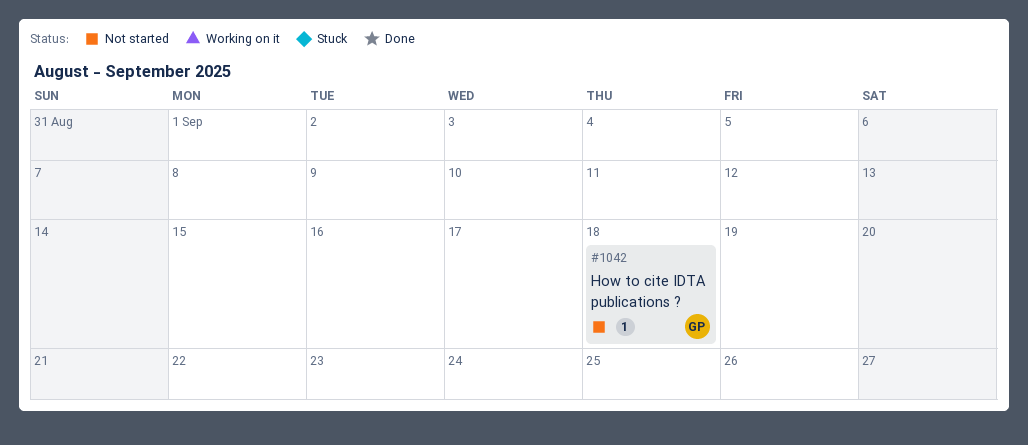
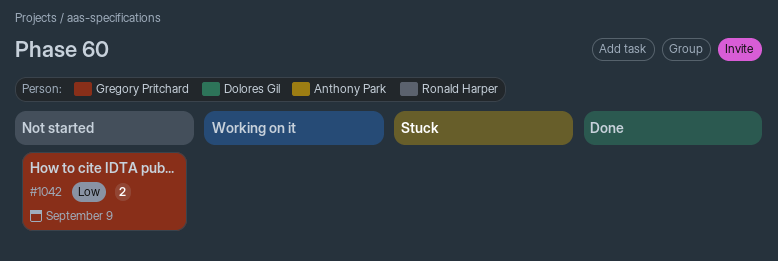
#1042, estimate: 1 -> 2
#1042, due: Sep 18 -> Sep 9

